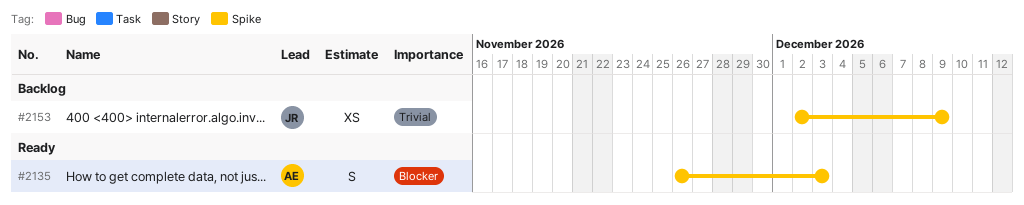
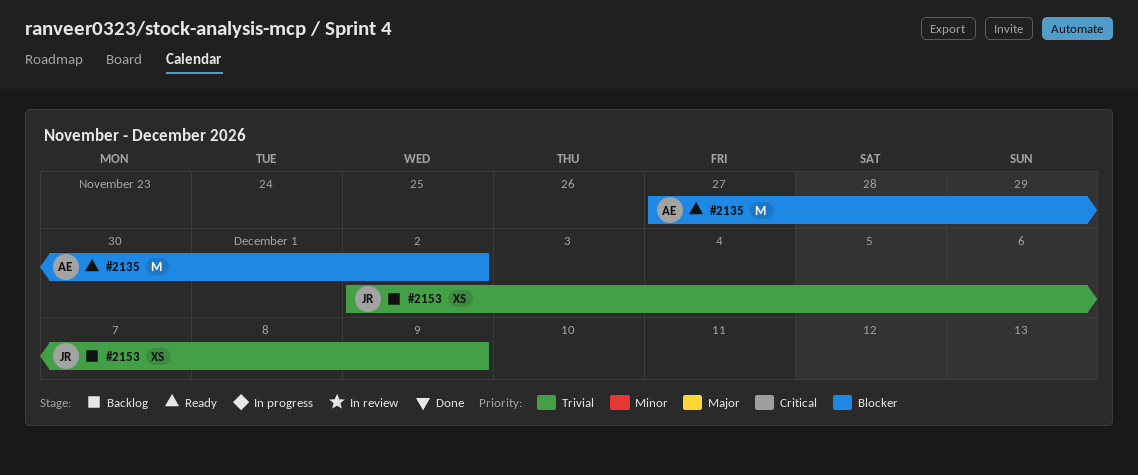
#2135, estimate: S -> M
#2135, start: Nov 26 -> Nov 27
#2135, due: Dec 3 -> Dec 2

